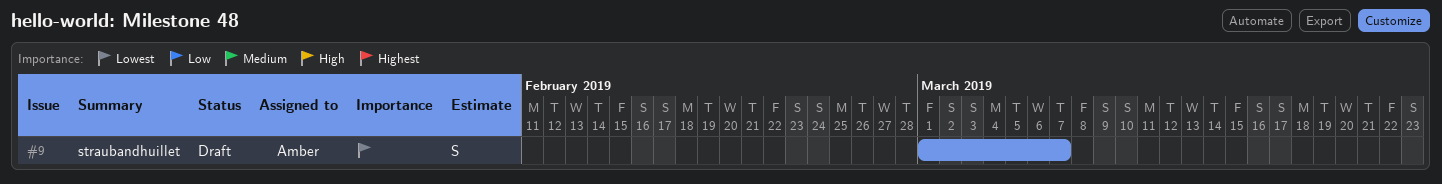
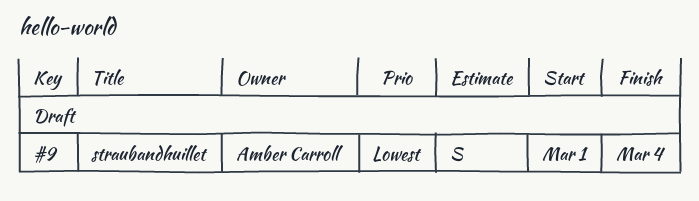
#9, due: Mar 7 -> Mar 4

